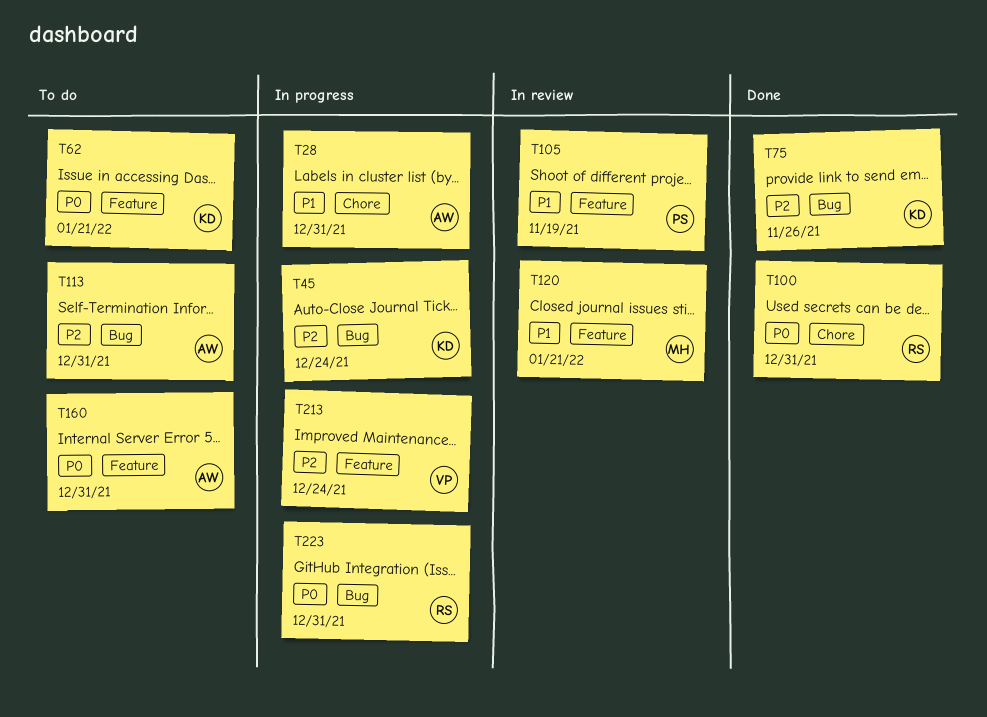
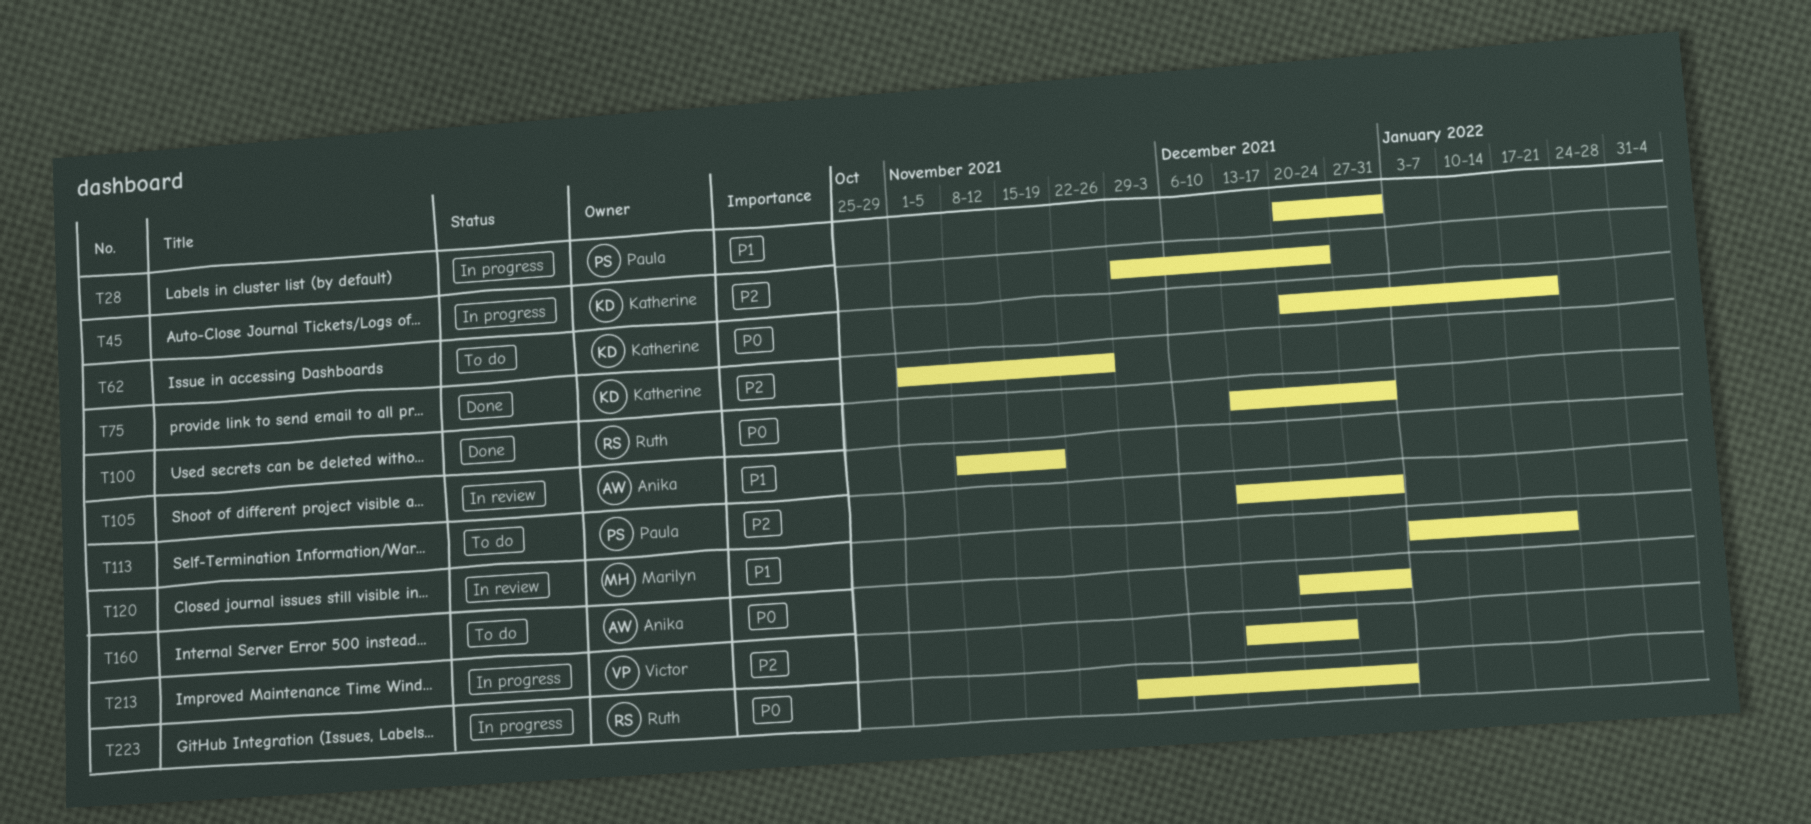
T28, owner: Anika -> Paula
T105, owner: Paula -> Anika
T113, owner: Anika -> Paula

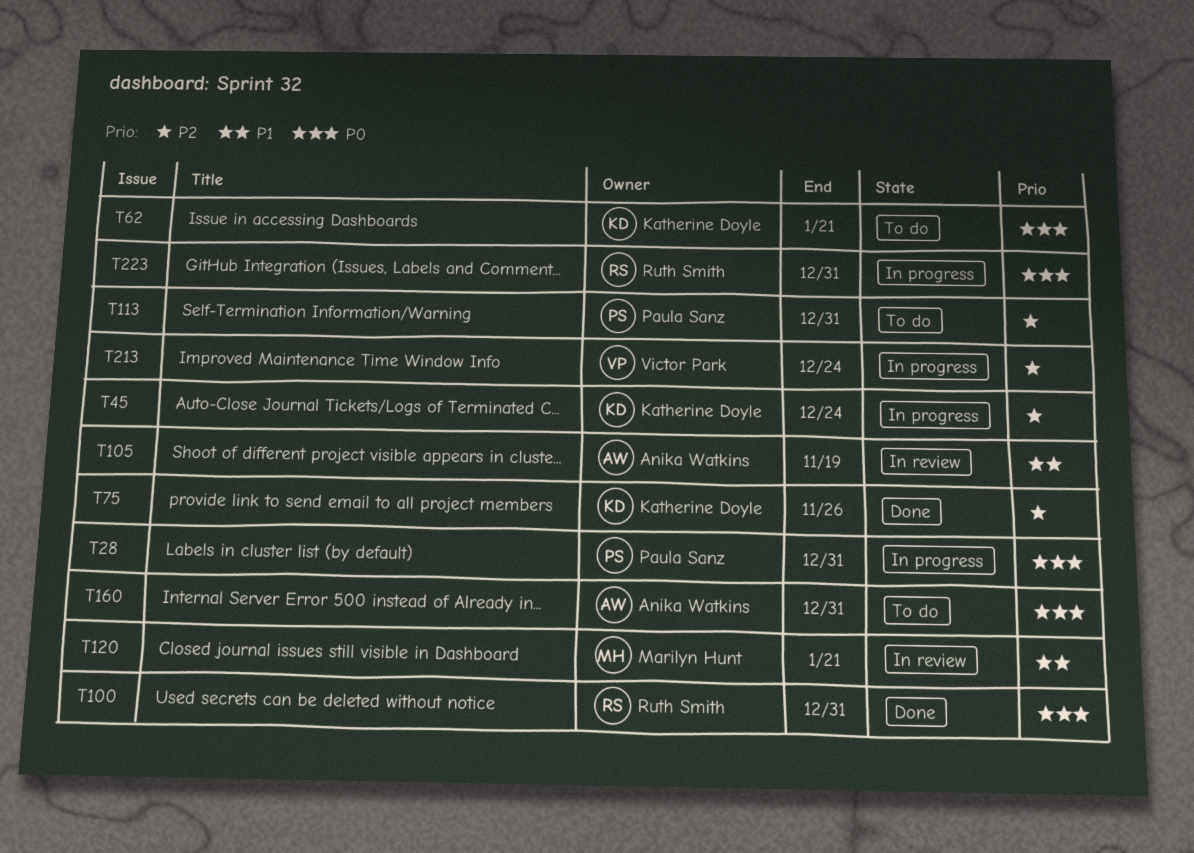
T28, priority: P1 -> P0

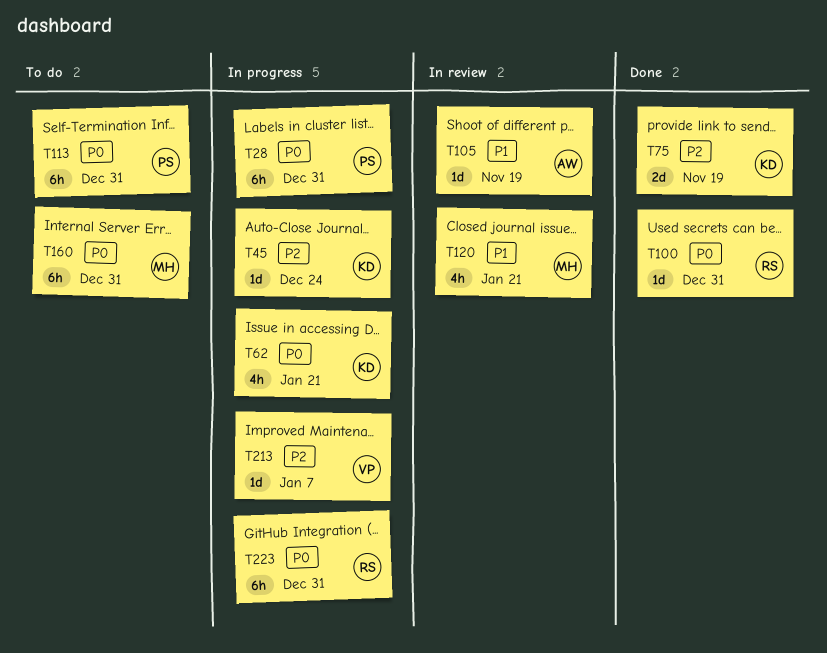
T62, status: To do -> In progress
T75, due: Nov 26 -> Nov 19
T113, priority: P2 -> P0
T160, owner: Anika Watkins -> Marilyn Hunt
T213, due: Dec 24 -> Jan 7

